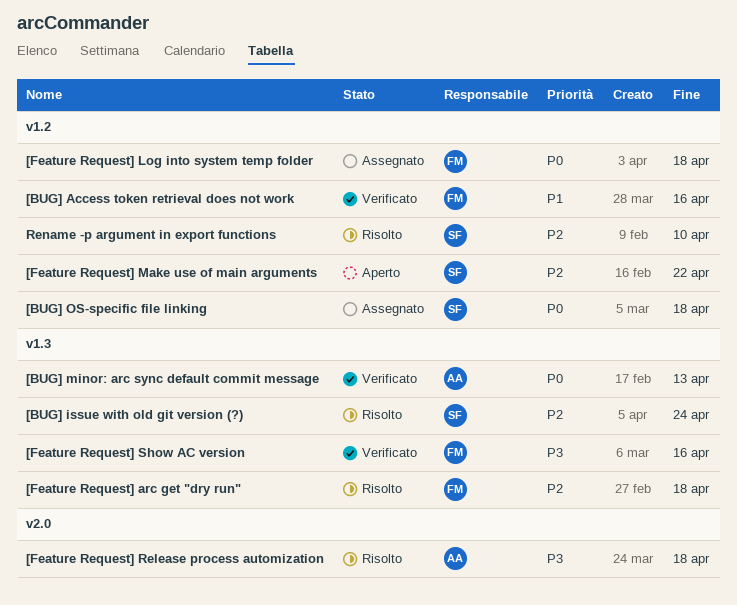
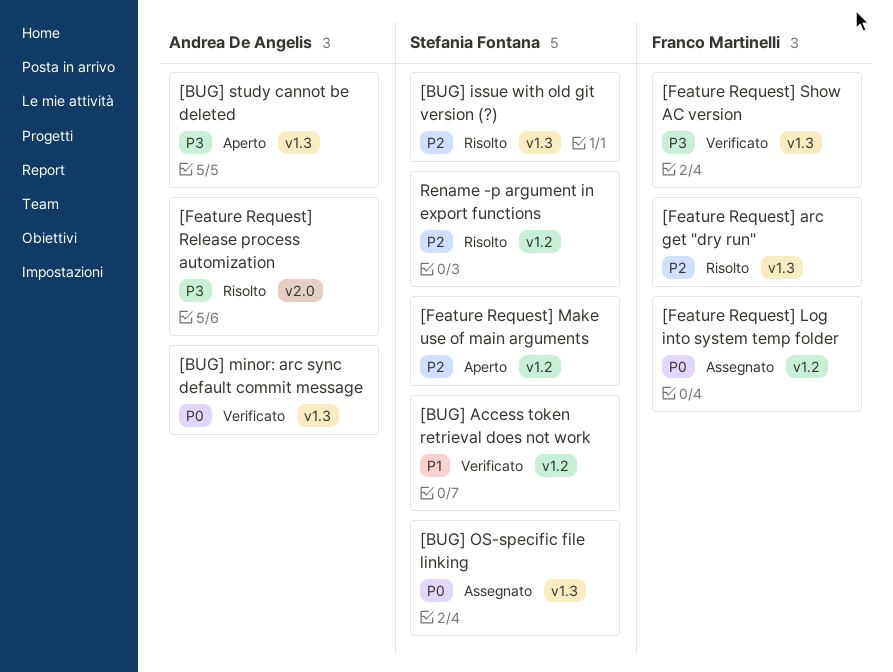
[BUG] Access token retrieval does not work, owner: Franco Martinelli -> Stefania Fontana
[BUG] OS-specific file linking, label: v1.2 -> v1.3
[BUG] study cannot be deleted: none -> present

